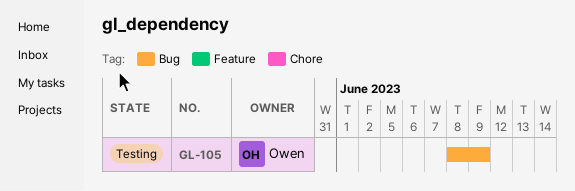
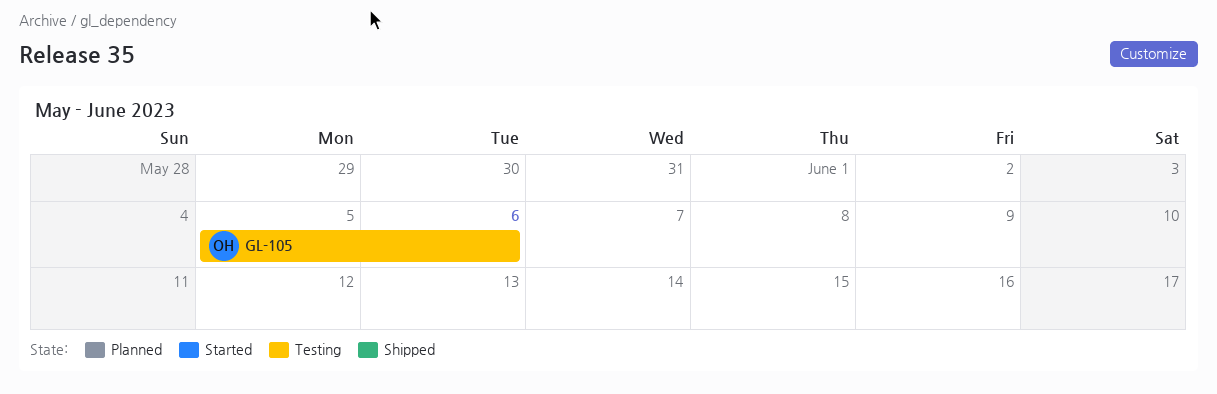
GL-105, start: Jun 8 -> Jun 5
GL-105, due: Jun 9 -> Jun 6

